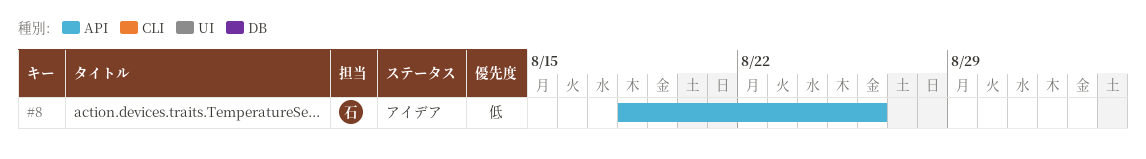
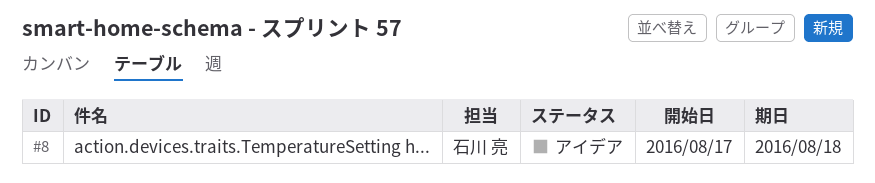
#8, start: Aug 18 -> Aug 17
#8, due: Aug 26 -> Aug 18

